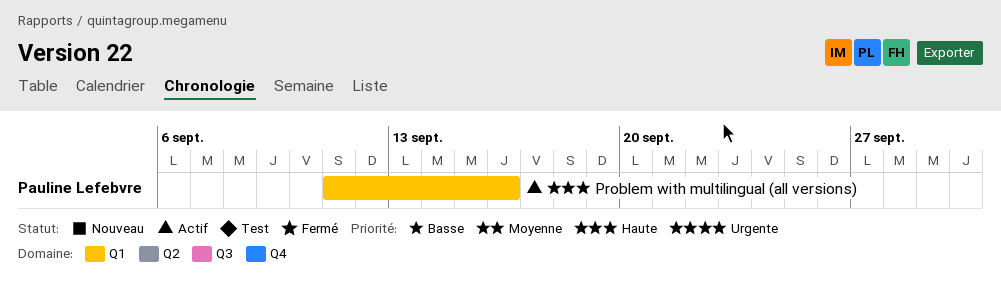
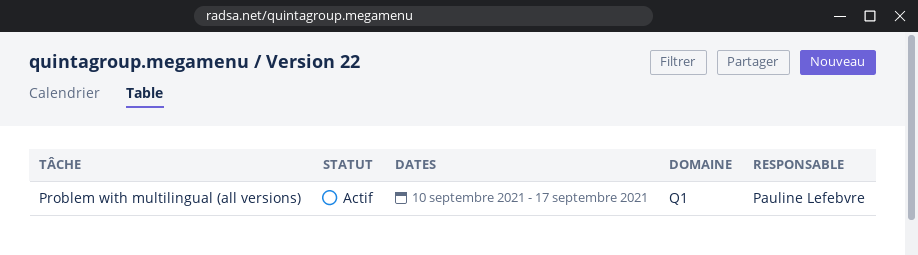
Problem with multilingual (all versions), start: Sep 11 -> Sep 10
Problem with multilingual (all versions), due: Sep 16 -> Sep 17

